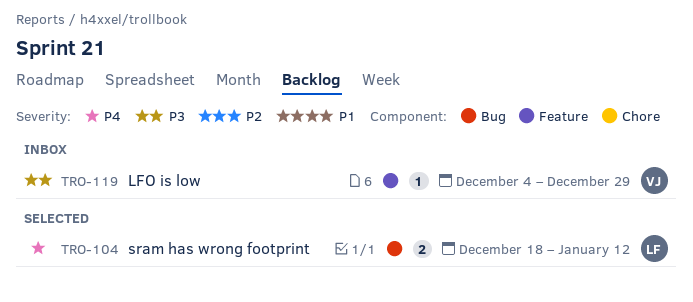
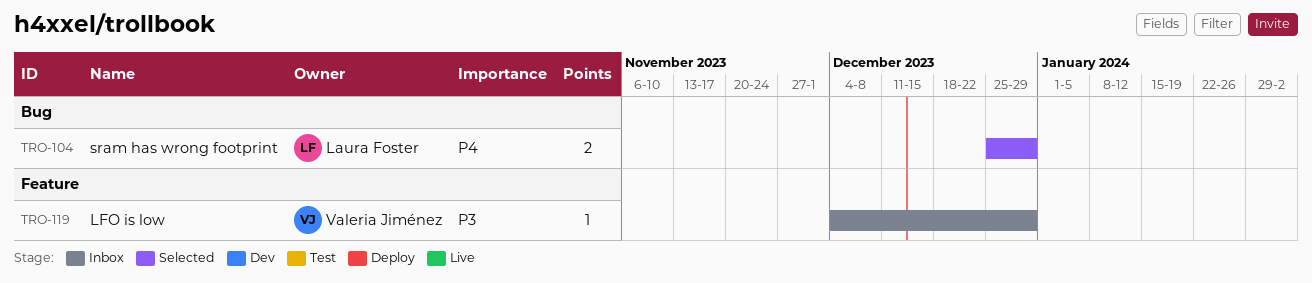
TRO-104, start: Dec 18 -> Dec 25
TRO-104, due: Jan 12 -> Dec 29

